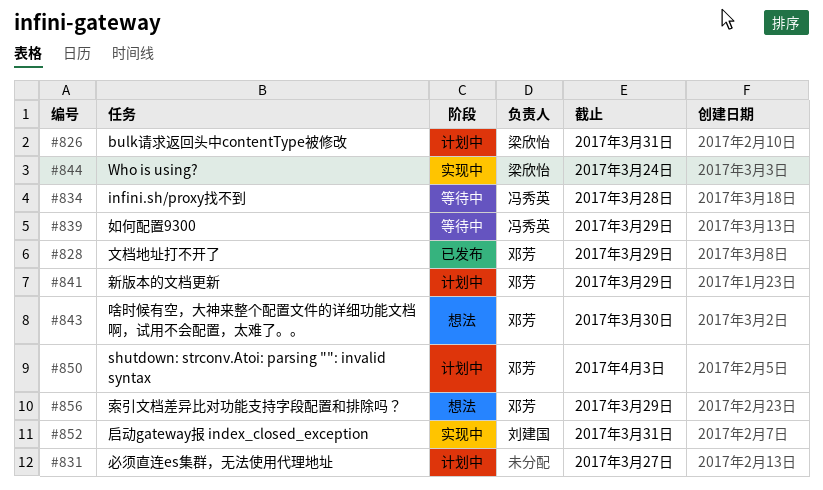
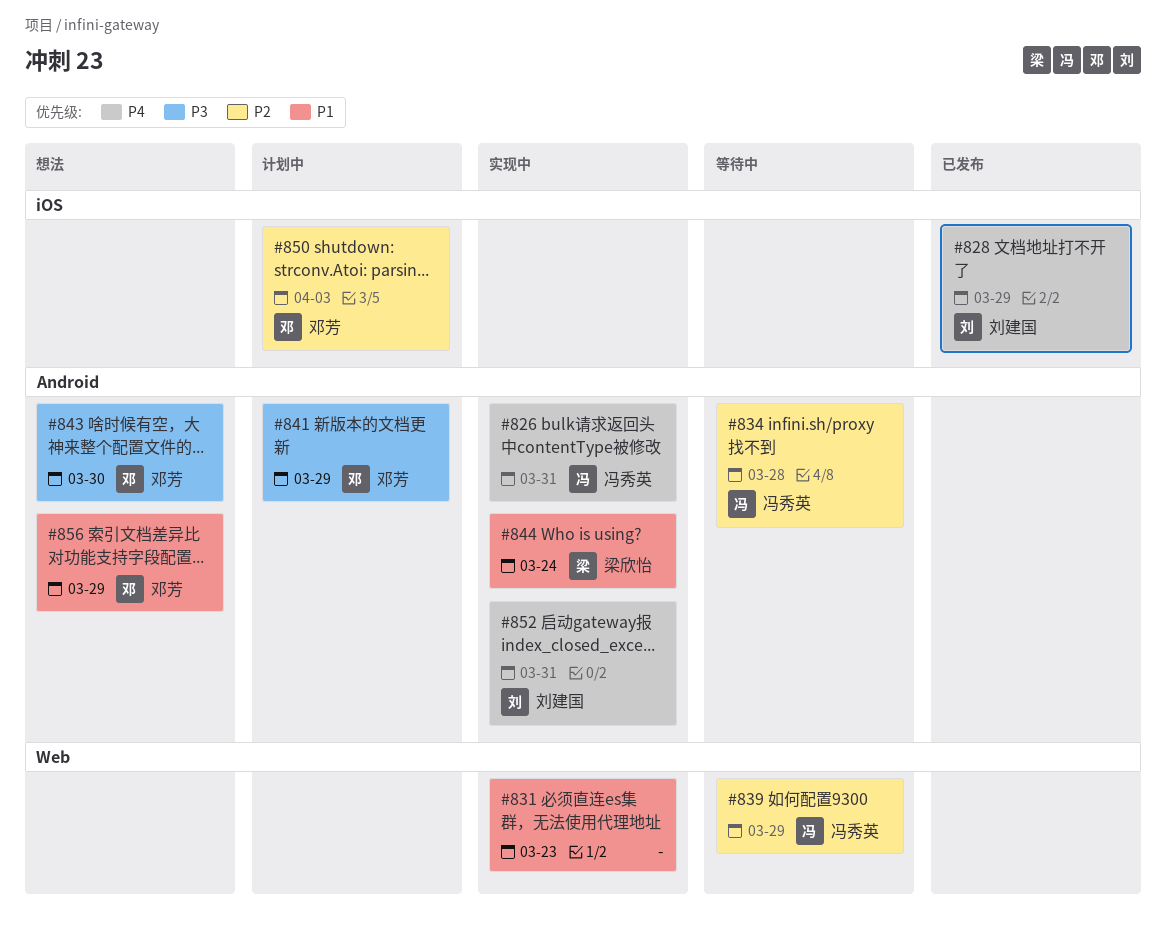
#826, status: 计划中 -> 实现中
#826, owner: 梁欣怡 -> 冯秀英
#828, owner: 邓芳 -> 刘建国
#831, status: 计划中 -> 实现中
#831, due: Mar 27 -> Mar 23

